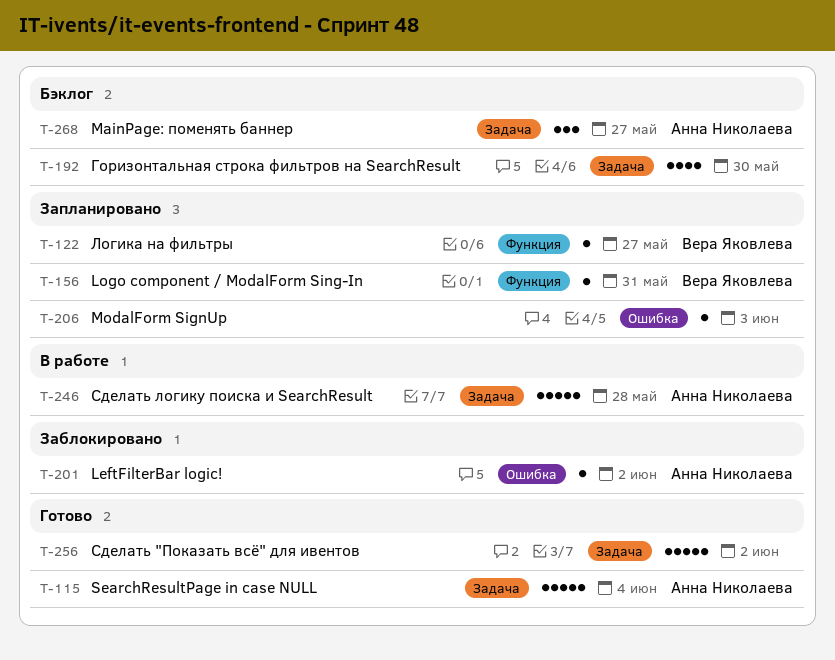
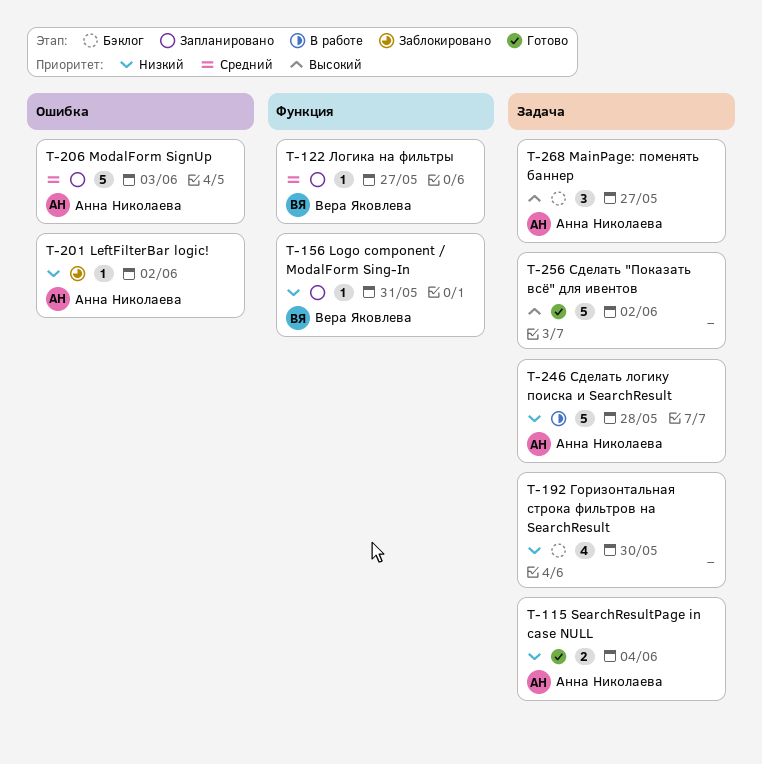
T-115, estimate: 5 -> 2
T-206, owner: none -> Анна Николаева
T-206, estimate: 1 -> 5

